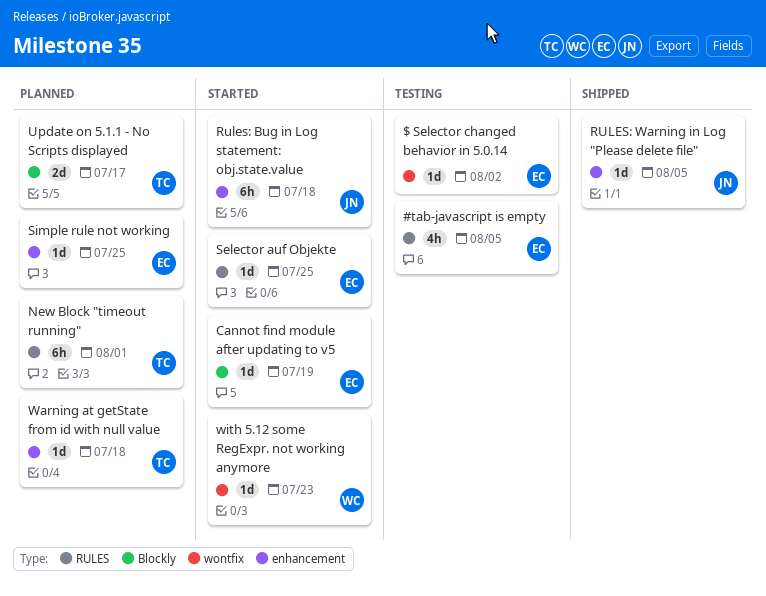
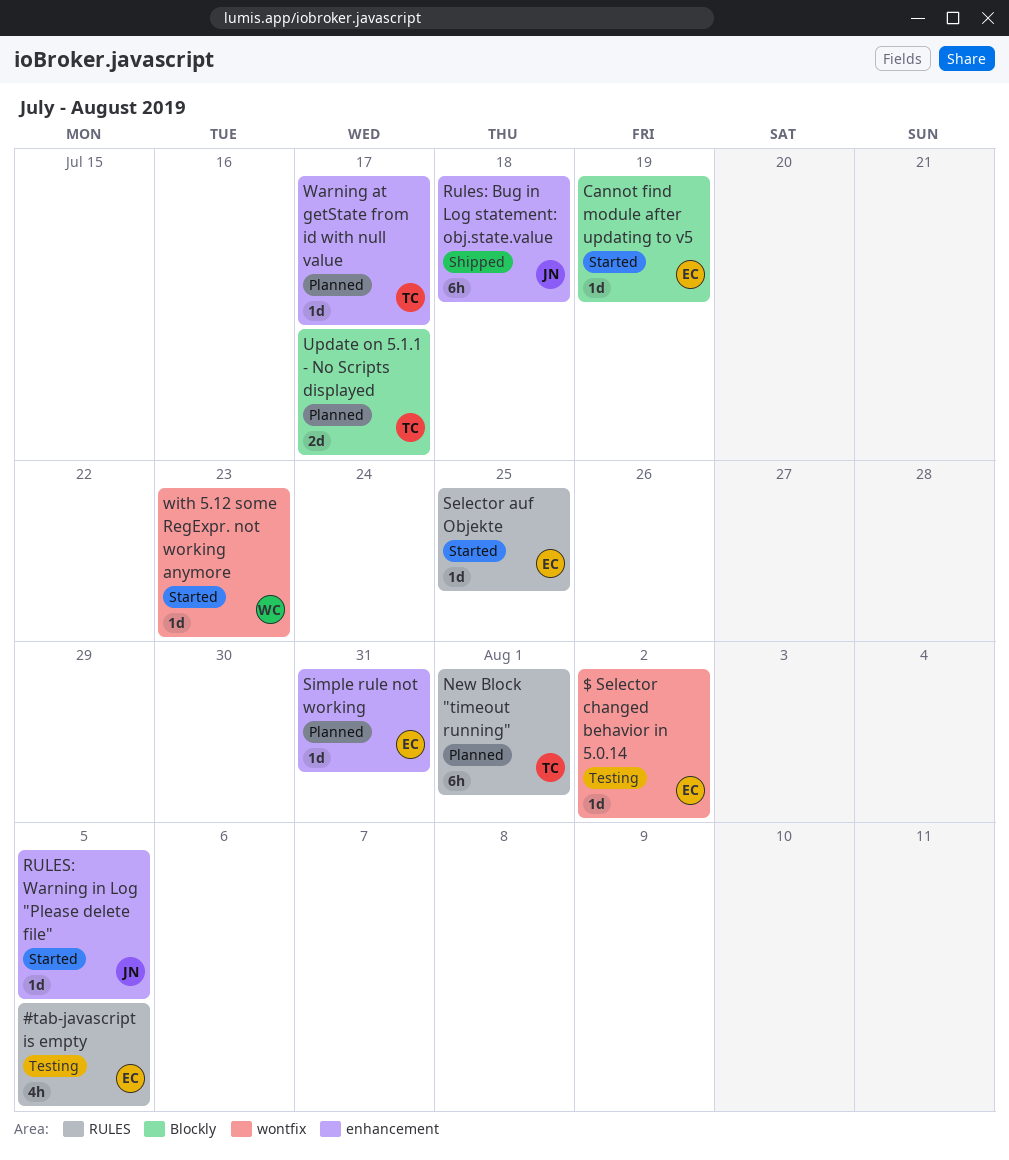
Rules: Bug in Log statement: obj.state.value, status: Started -> Shipped
RULES: Warning in Log "Please delete file", status: Shipped -> Started
Simple rule not working, due: Jul 25 -> Jul 31
Warning at getState from id with null value, due: Jul 18 -> Jul 17

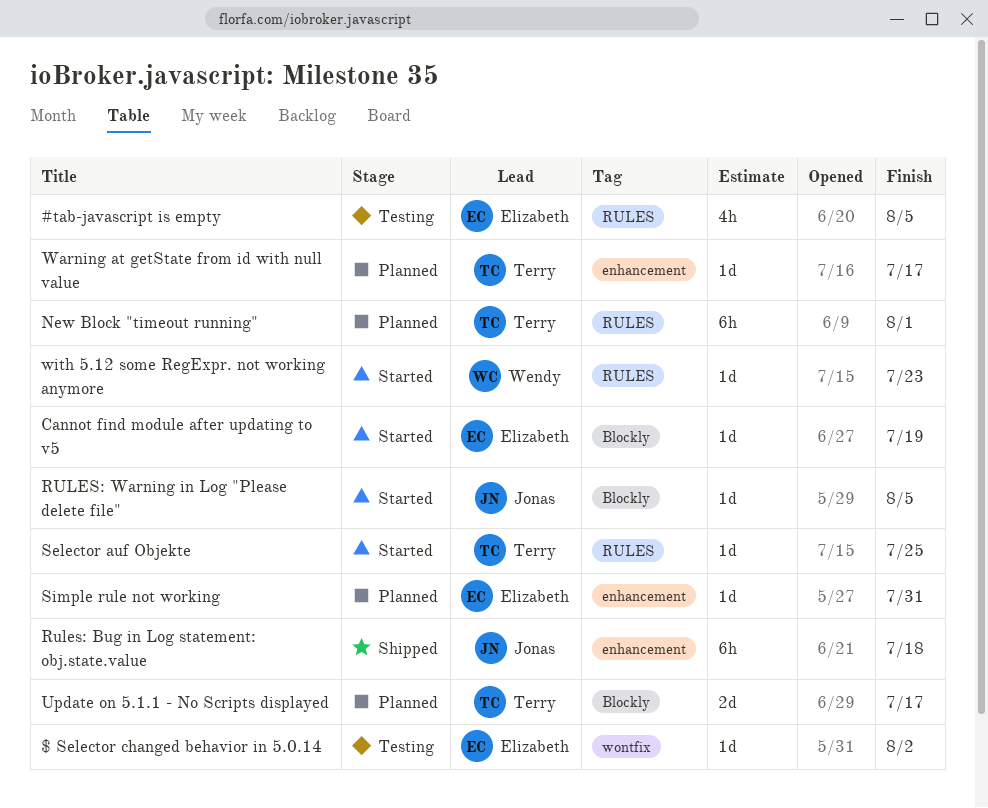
RULES: Warning in Log "Please delete file", label: enhancement -> Blockly
Selector auf Objekte, owner: Elizabeth -> Terry
with 5.12 some RegExpr. not working anymore, label: wontfix -> RULES

